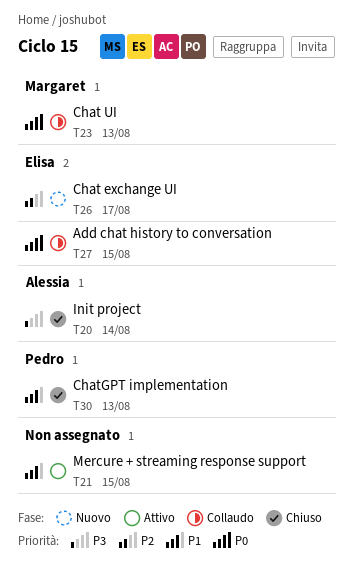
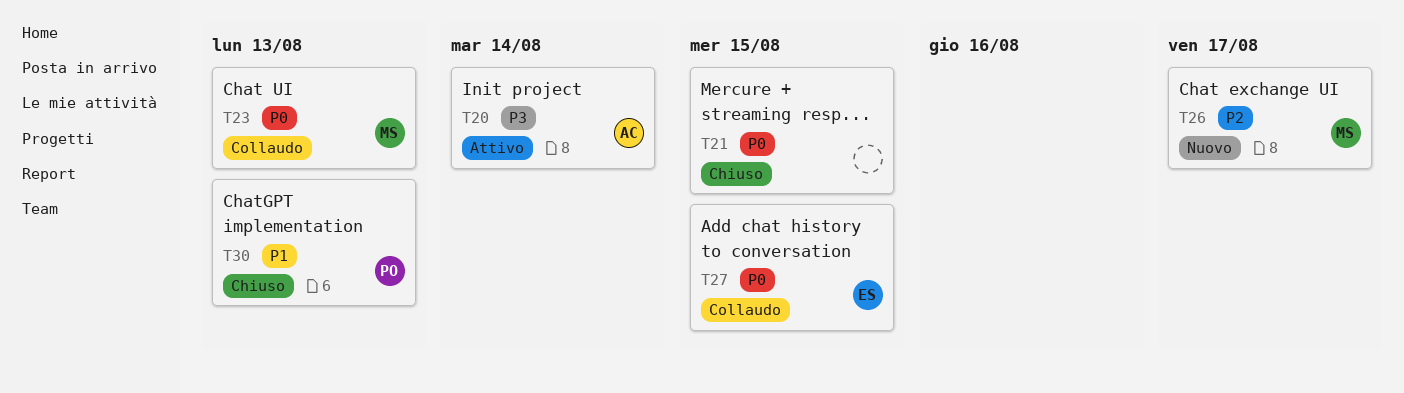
T20, status: Chiuso -> Attivo
T21, status: Attivo -> Chiuso
T21, priority: P1 -> P0
T26, owner: Elisa -> Margaret

